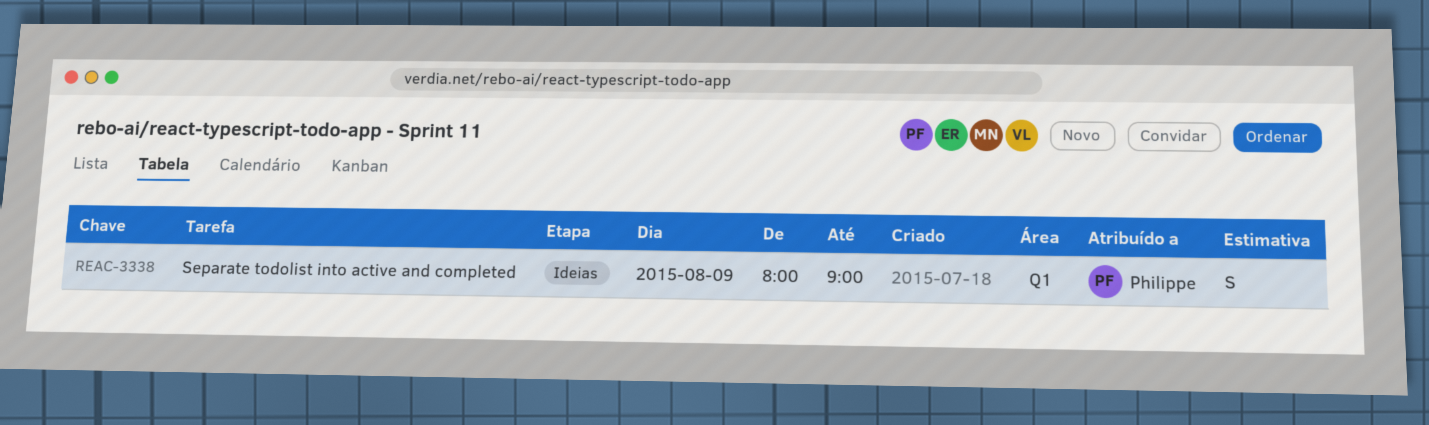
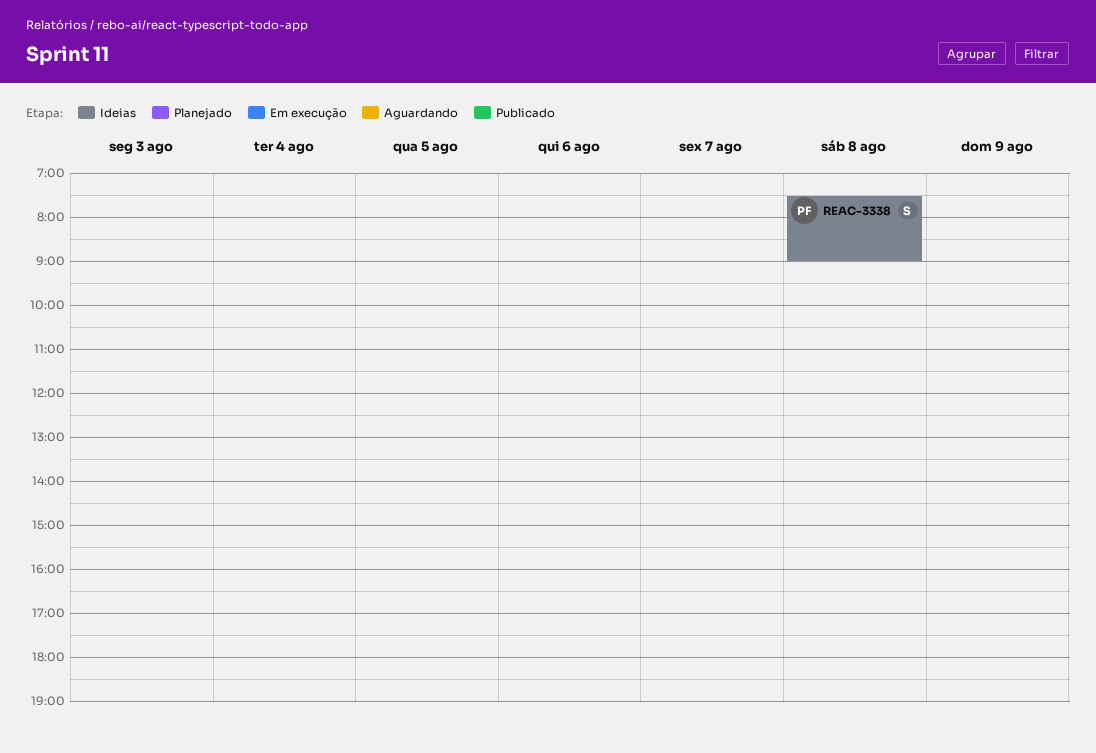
REAC-3338, day: Aug 9 -> Aug 8
REAC-3338, begins: 08:00 -> 07:30

